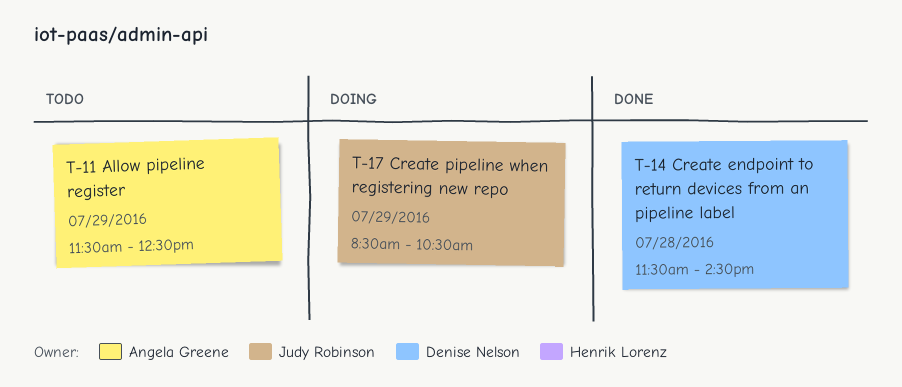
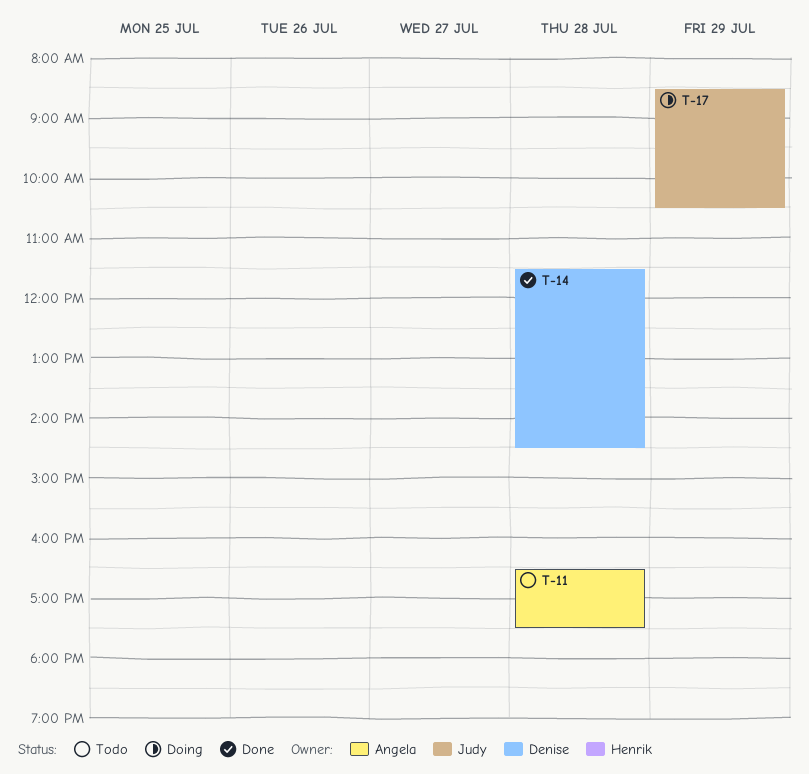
T-11, day: Jul 29 -> Jul 28
T-11, begins: 11:30 -> 16:30
T-11, ends: 12:30 -> 17:30

